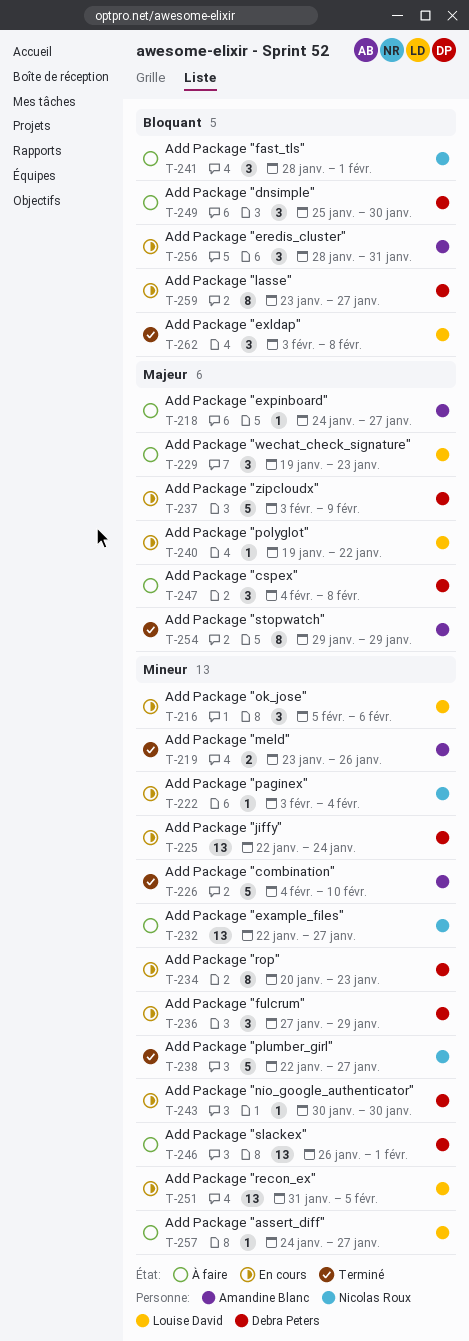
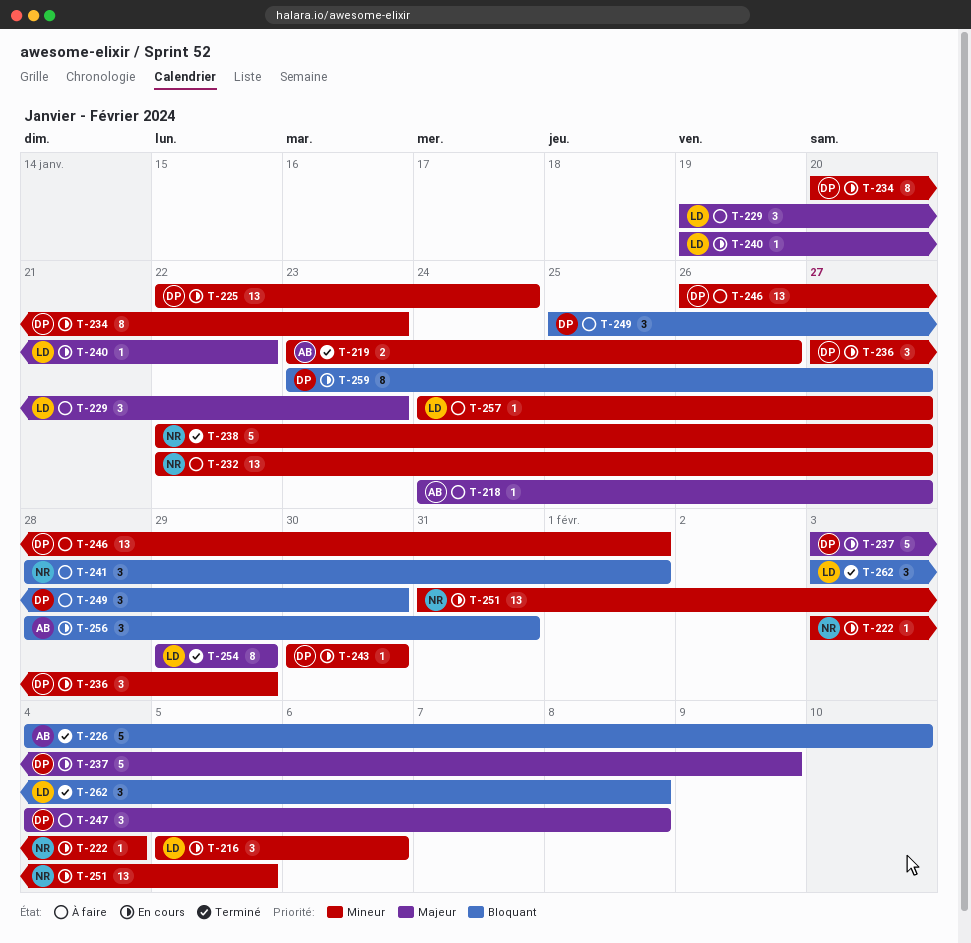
T-226, priority: Mineur -> Bloquant
T-251, owner: Louise David -> Nicolas Roux
T-254, owner: Amandine Blanc -> Louise David

